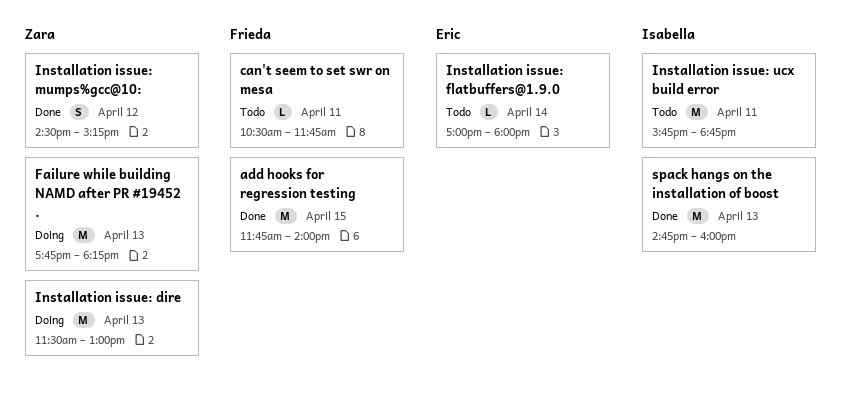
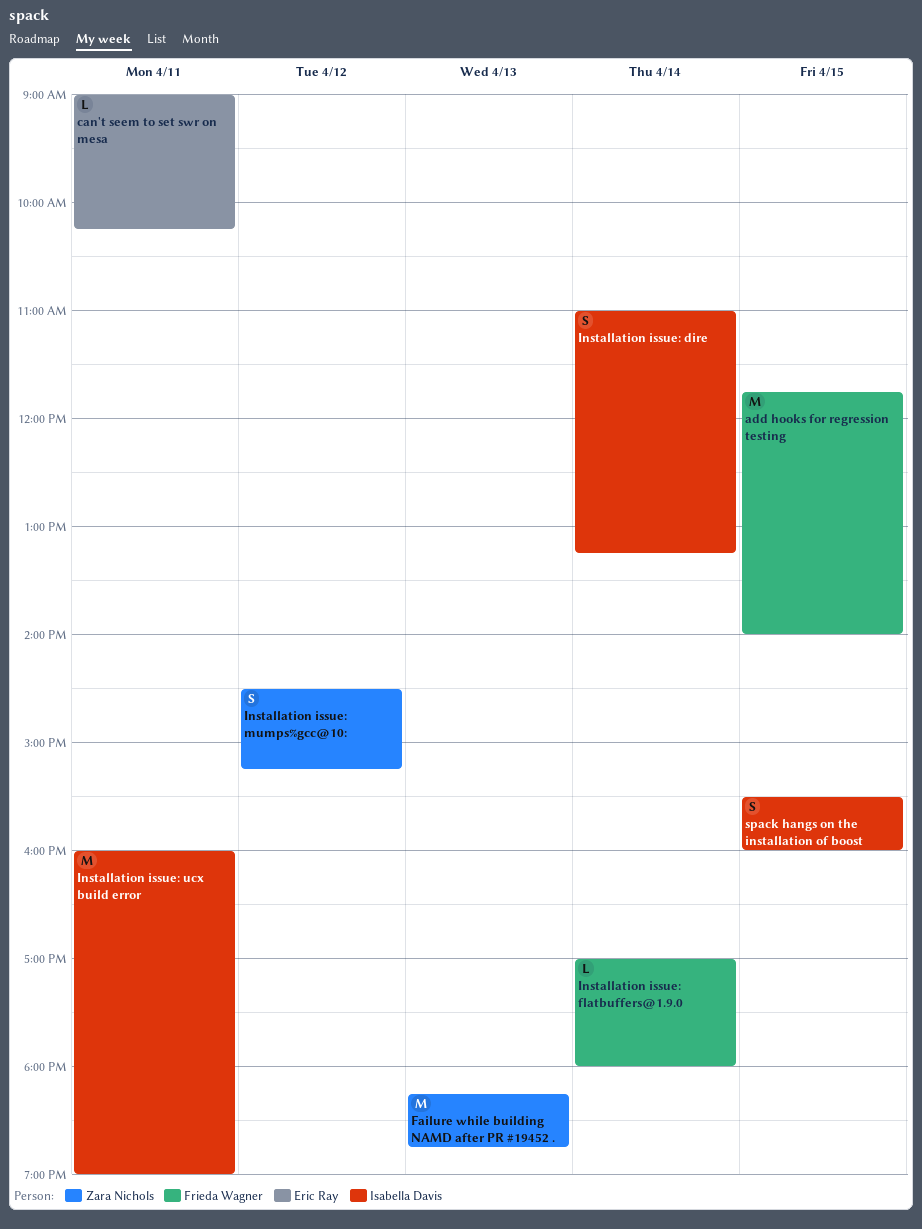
can't seem to set swr on mesa, owner: Frieda Wagner -> Eric Ray
can't seem to set swr on mesa, begins: 10:30 -> 09:00
can't seem to set swr on mesa, ends: 11:45 -> 10:15
Failure while building NAMD after PR #19452 ., begins: 17:45 -> 18:15
Failure while building NAMD after PR #19452 ., ends: 18:15 -> 18:45
Installation issue: dire, owner: Zara Nichols -> Isabella Davis
Installation issue: dire, estimate: M -> S
Installation issue: dire, day: Apr 13 -> Apr 14
Installation issue: dire, begins: 11:30 -> 11:00
Installation issue: dire, ends: 13:00 -> 13:15
Installation issue: flatbuffers@1.9.0, owner: Eric Ray -> Frieda Wagner
Installation issue: ucx build error, begins: 15:45 -> 16:00
Installation issue: ucx build error, ends: 18:45 -> 19:00
spack hangs on the installation of boost, estimate: M -> S
spack hangs on the installation of boost, day: Apr 13 -> Apr 15
spack hangs on the installation of boost, begins: 14:45 -> 15:30

